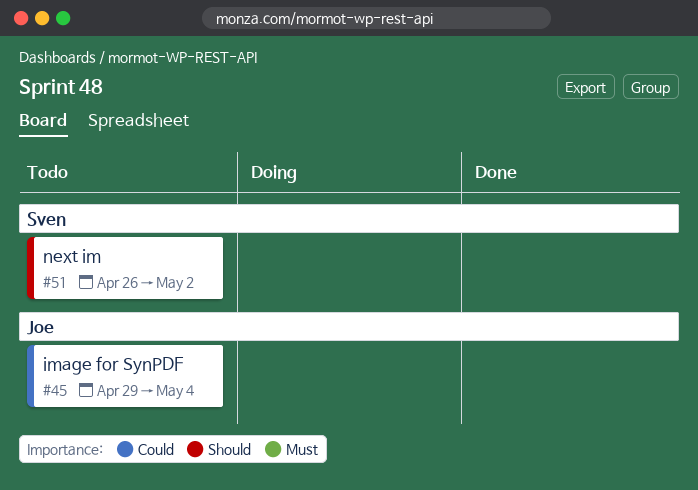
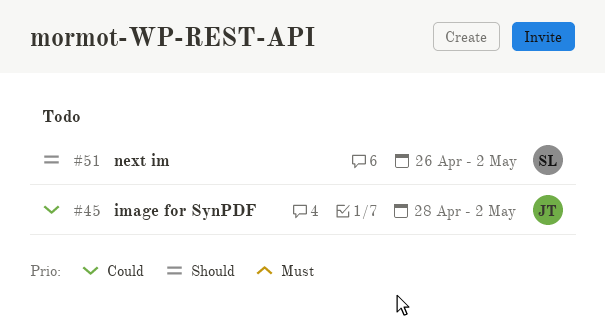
#45, start: Apr 29 -> Apr 28
#45, due: May 4 -> May 2

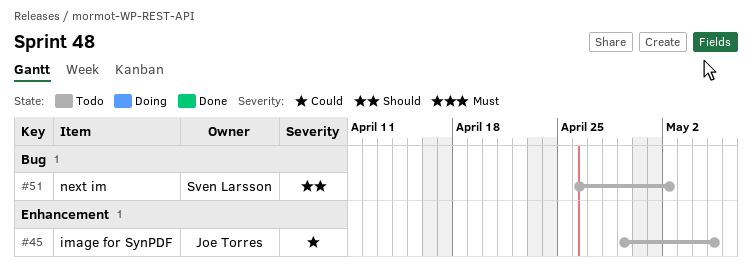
#45, start: Apr 28 -> Apr 29
#45, due: May 2 -> May 5

